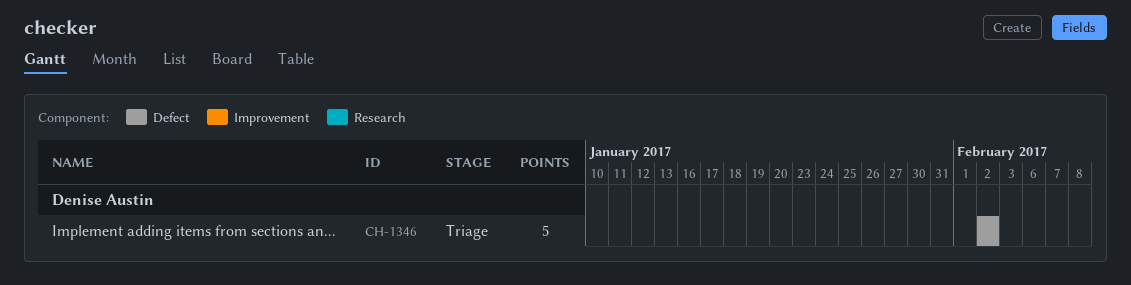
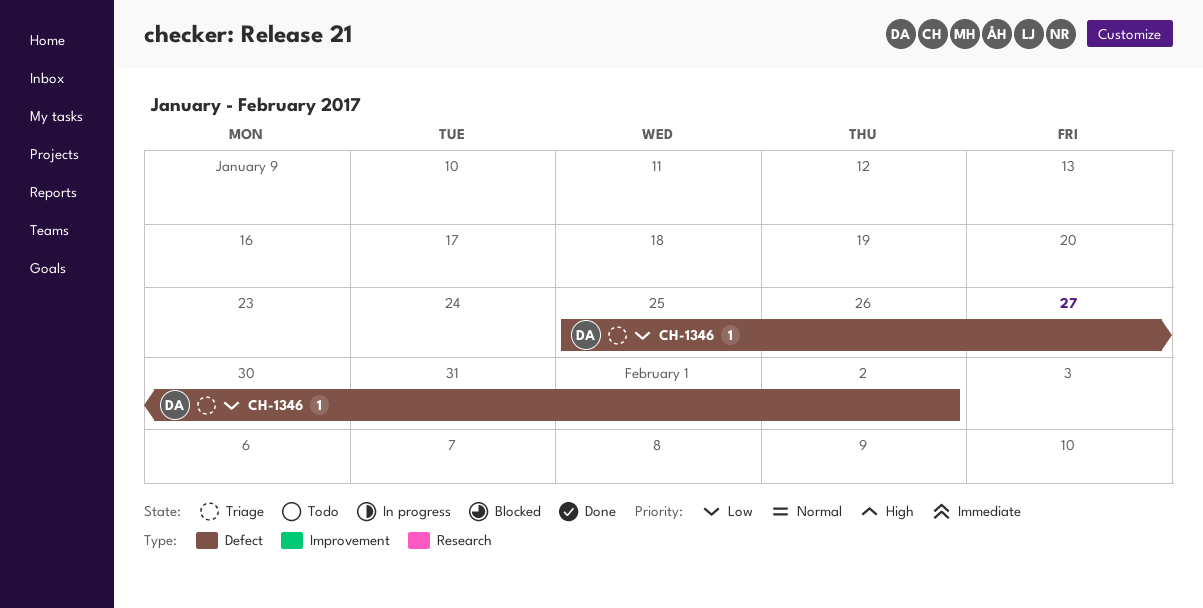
CH-1346, estimate: 5 -> 1
CH-1346, start: Feb 2 -> Jan 25

